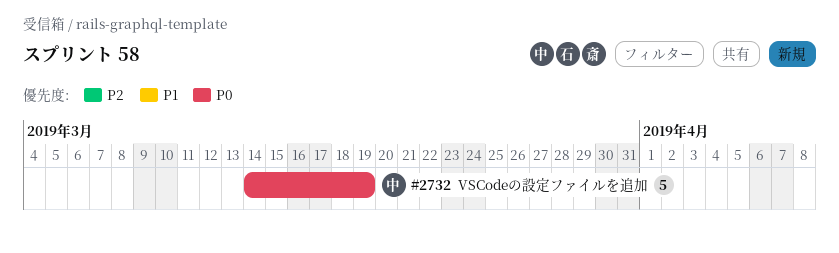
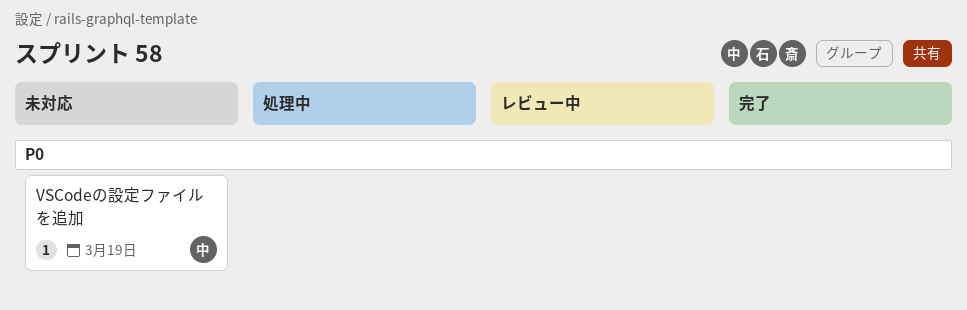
VSCodeの設定ファイルを追加, estimate: 5 -> 1

